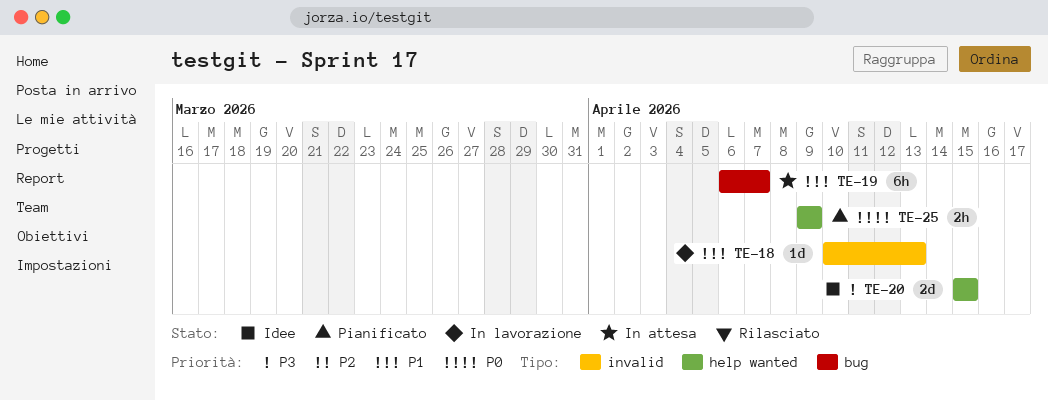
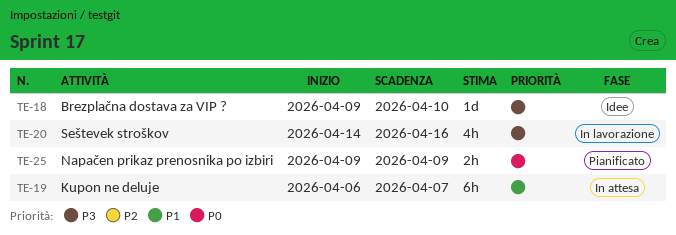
TE-18, status: In lavorazione -> Idee
TE-18, priority: P1 -> P3
TE-18, start: Apr 10 -> Apr 9
TE-18, due: Apr 13 -> Apr 10
TE-20, status: Idee -> In lavorazione
TE-20, estimate: 2d -> 4h
TE-20, start: Apr 15 -> Apr 14
TE-20, due: Apr 15 -> Apr 16

